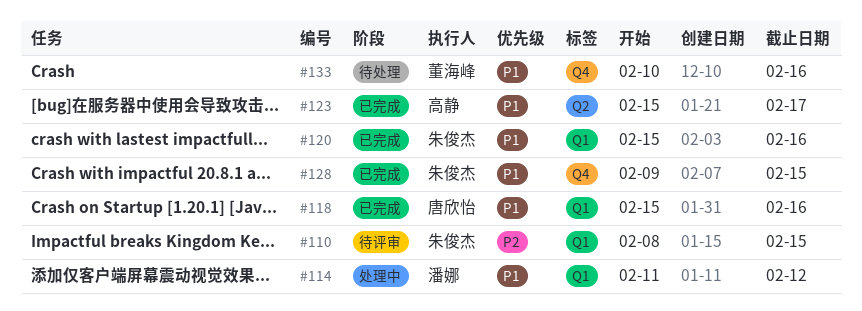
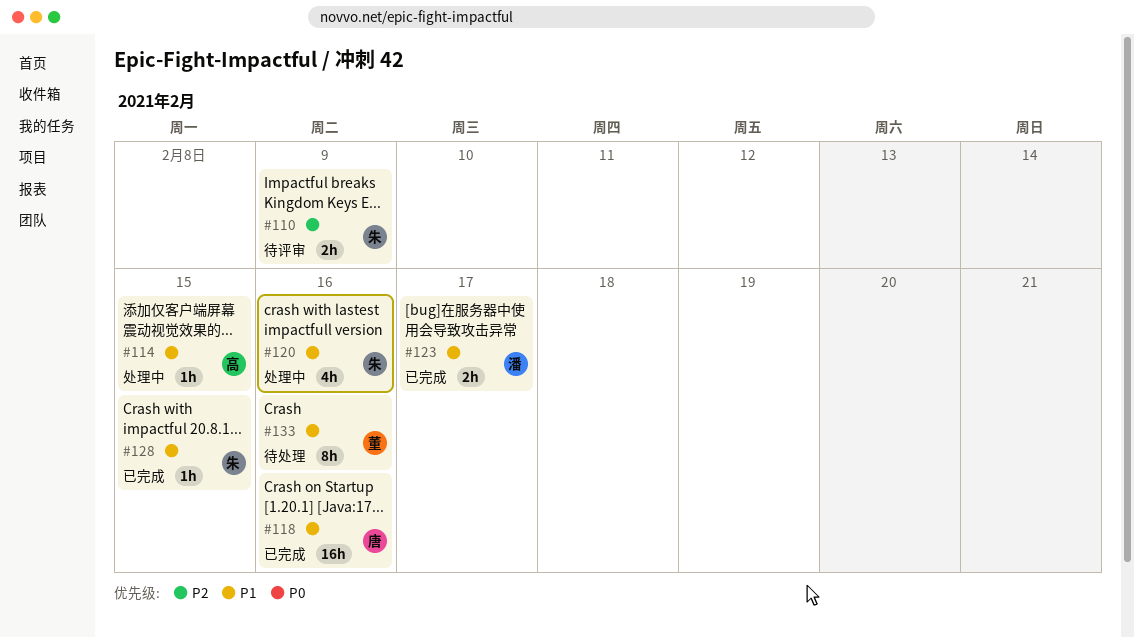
#110, due: Feb 15 -> Feb 9
#114, owner: 潘娜 -> 高静
#114, due: Feb 12 -> Feb 15
#120, status: 已完成 -> 处理中
#123, owner: 高静 -> 潘娜

